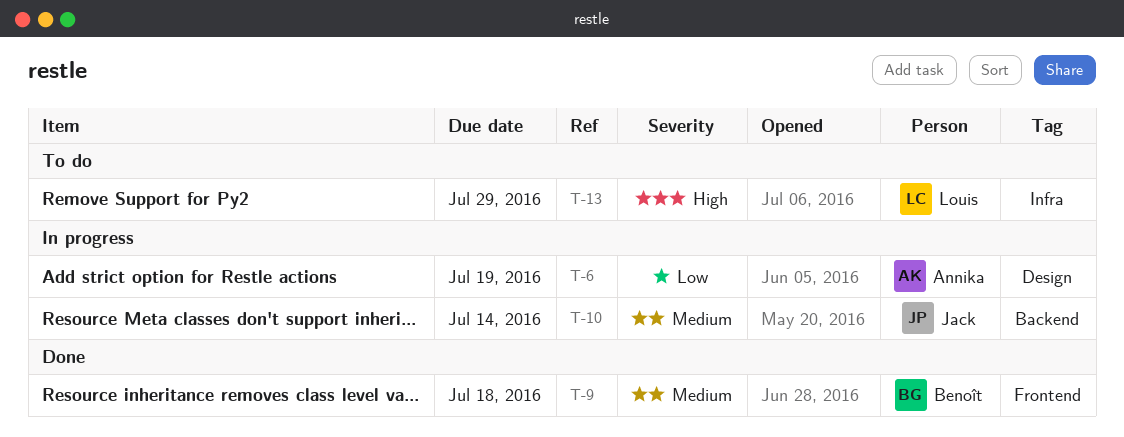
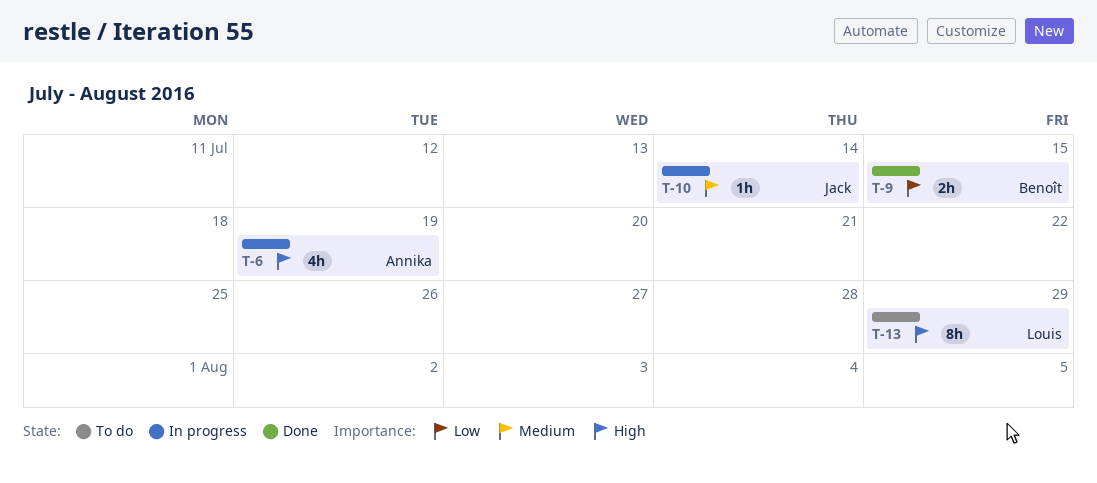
T-6, priority: Low -> High
T-9, priority: Medium -> Low
T-9, due: Jul 18 -> Jul 15

